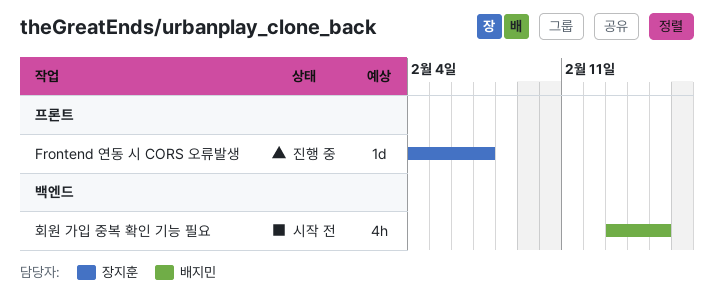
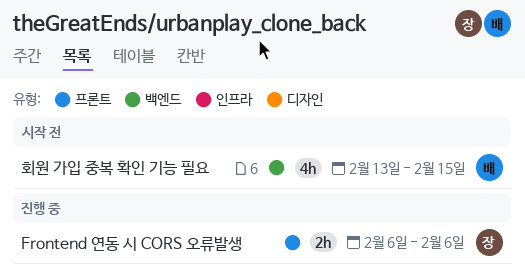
Frontend 연동 시 CORS 오류발생, estimate: 1d -> 2h
Frontend 연동 시 CORS 오류발생, start: Feb 4 -> Feb 6
Frontend 연동 시 CORS 오류발생, due: Feb 7 -> Feb 6

